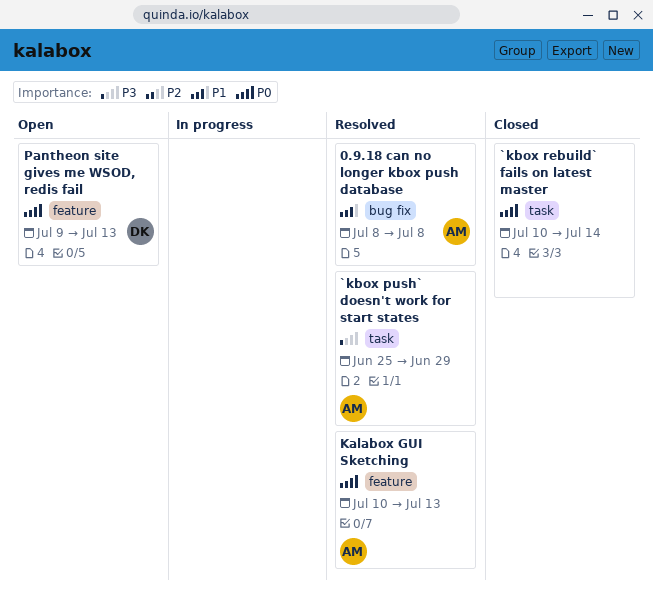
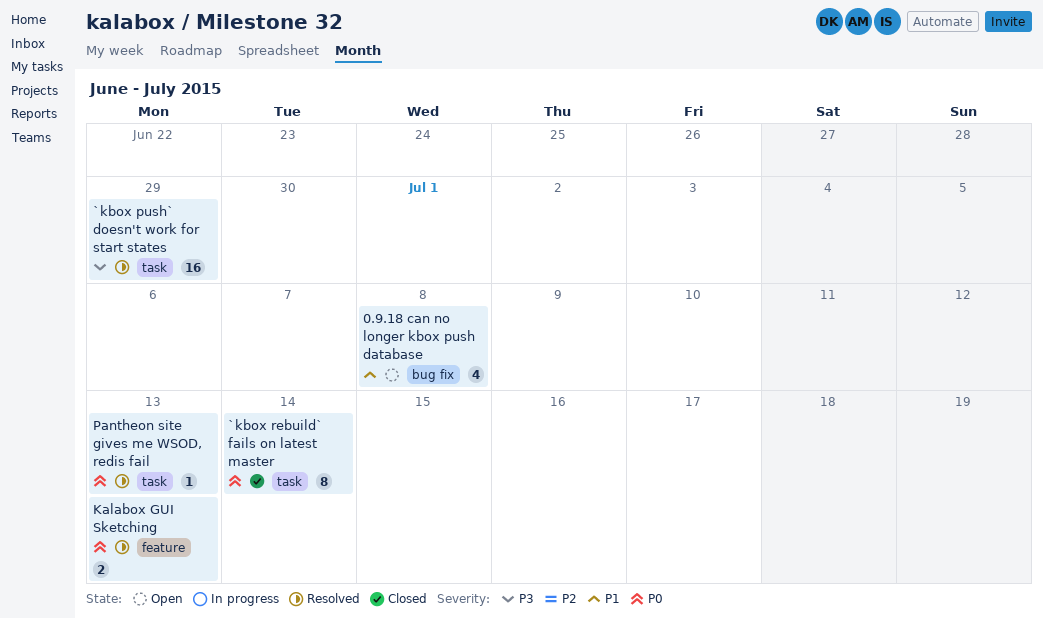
0.9.18 can no longer kbox push database, status: Resolved -> Open
Pantheon site gives me WSOD, redis fail, status: Open -> Resolved
Pantheon site gives me WSOD, redis fail, label: feature -> task

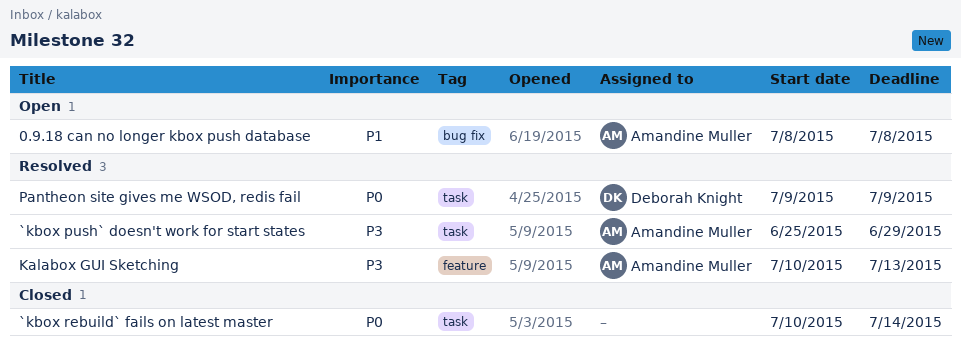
Kalabox GUI Sketching, priority: P0 -> P3
Pantheon site gives me WSOD, redis fail, due: Jul 13 -> Jul 9

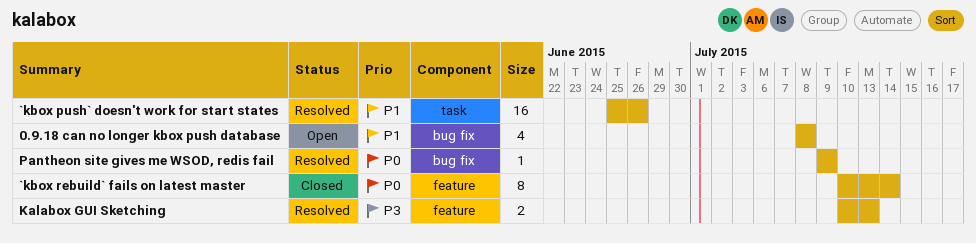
`kbox push` doesn't work for start states, priority: P3 -> P1
`kbox push` doesn't work for start states, due: Jun 29 -> Jun 26
`kbox rebuild` fails on latest master, label: task -> feature
Pantheon site gives me WSOD, redis fail, label: task -> bug fix

